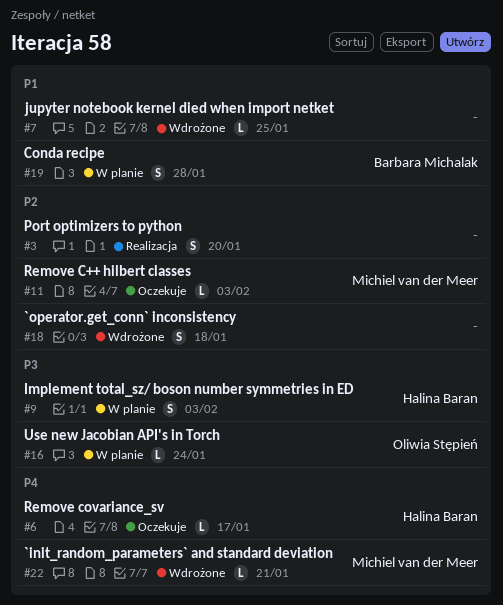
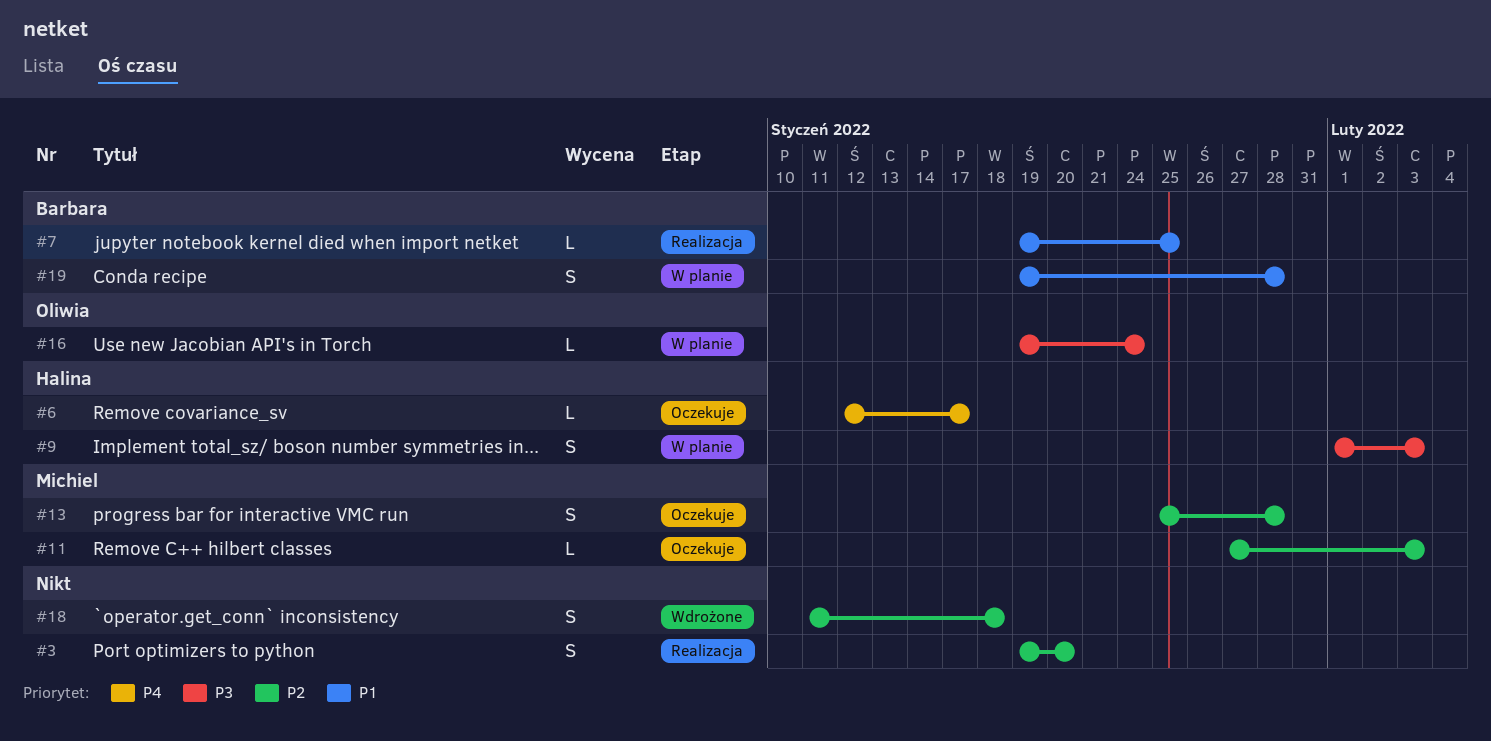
#7, status: Wdrożone -> Realizacja
#7, owner: none -> Barbara Michalak
#13: none -> present
#22: present -> none

